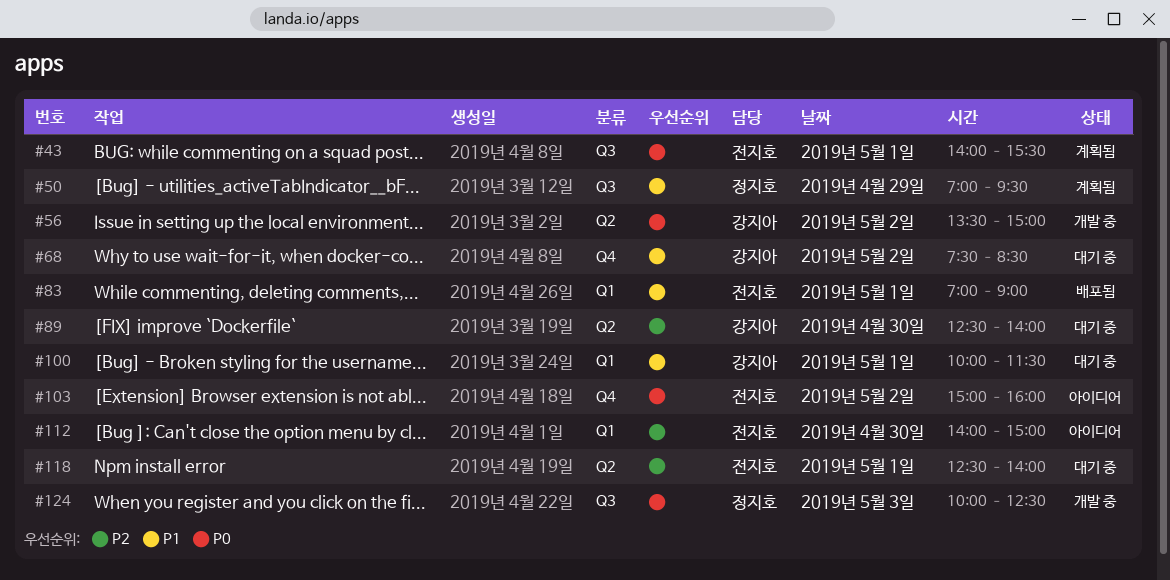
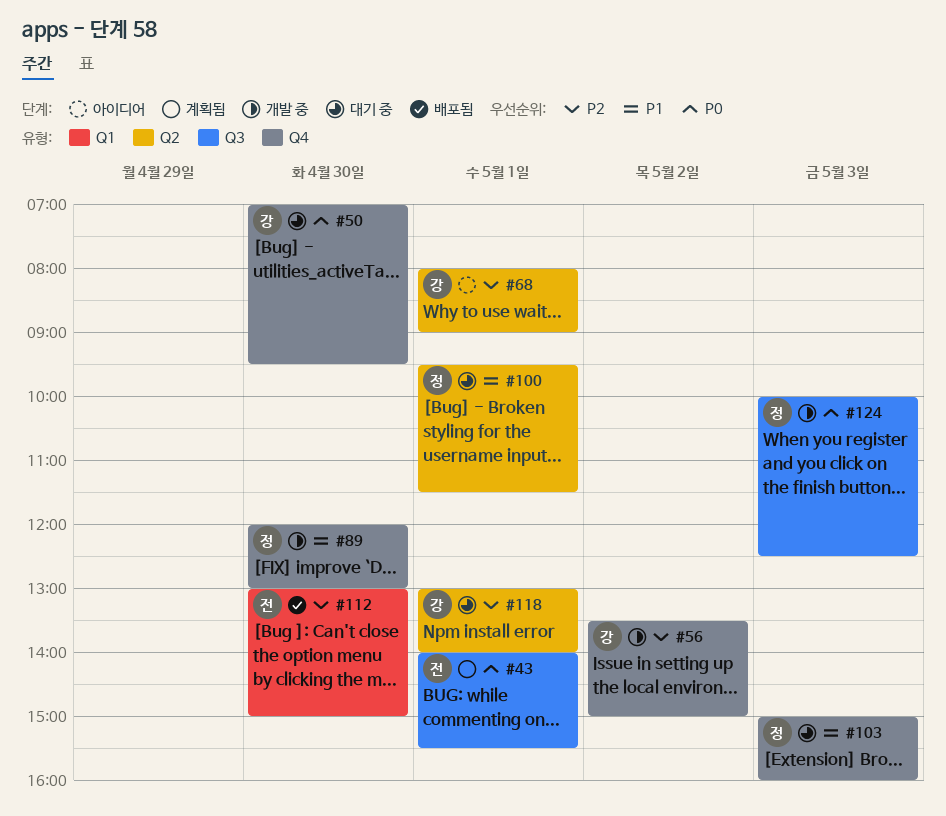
#50, status: 계획됨 -> 대기 중
#50, owner: 정지호 -> 강지아
#50, priority: P1 -> P0
#50, label: Q3 -> Q4
#50, day: Apr 29 -> Apr 30
#56, priority: P0 -> P2
#56, label: Q2 -> Q4
#68, status: 대기 중 -> 아이디어
#68, priority: P1 -> P2
#68, label: Q4 -> Q2
#68, day: May 2 -> May 1
#68, begins: 07:30 -> 08:00
#68, ends: 08:30 -> 09:00
#83: present -> none
#89, status: 대기 중 -> 개발 중
#89, owner: 강지아 -> 정지호
#89, priority: P2 -> P1
#89, label: Q2 -> Q4
#89, begins: 12:30 -> 12:00
#89, ends: 14:00 -> 13:00
#100, owner: 강지아 -> 정지호
#100, label: Q1 -> Q2
#100, begins: 10:00 -> 09:30
#103, status: 아이디어 -> 대기 중
#103, owner: 전지호 -> 정지호
#103, priority: P0 -> P1
#103, day: May 2 -> May 3
#112, status: 아이디어 -> 배포됨
#112, begins: 14:00 -> 13:00
#118, owner: 전지호 -> 강지아
#118, begins: 12:30 -> 13:00

